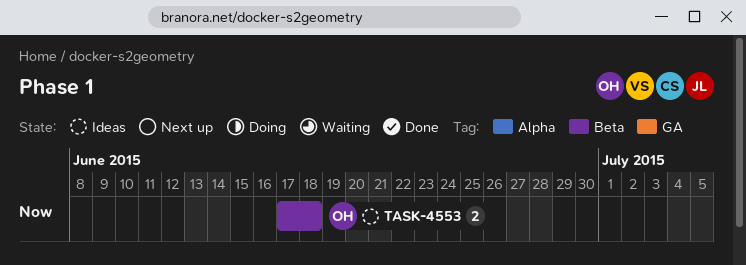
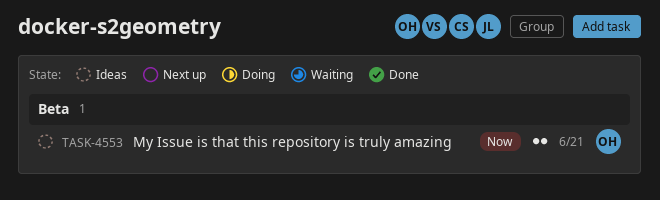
TASK-4553, due: Jun 18 -> Jun 21

